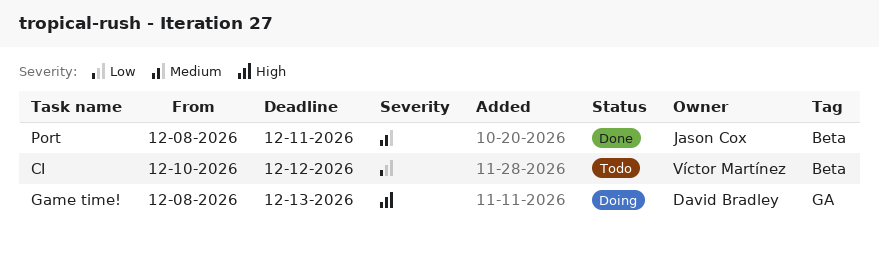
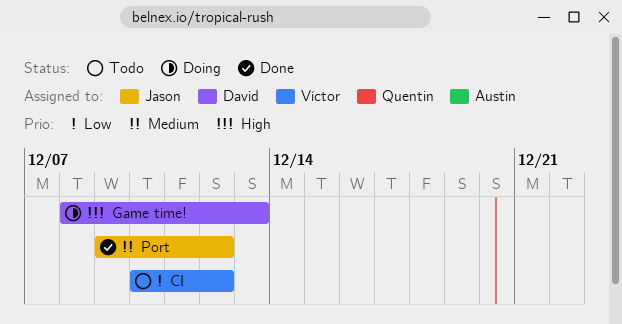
Port, start: Dec 8 -> Dec 9
Port, due: Dec 11 -> Dec 12

